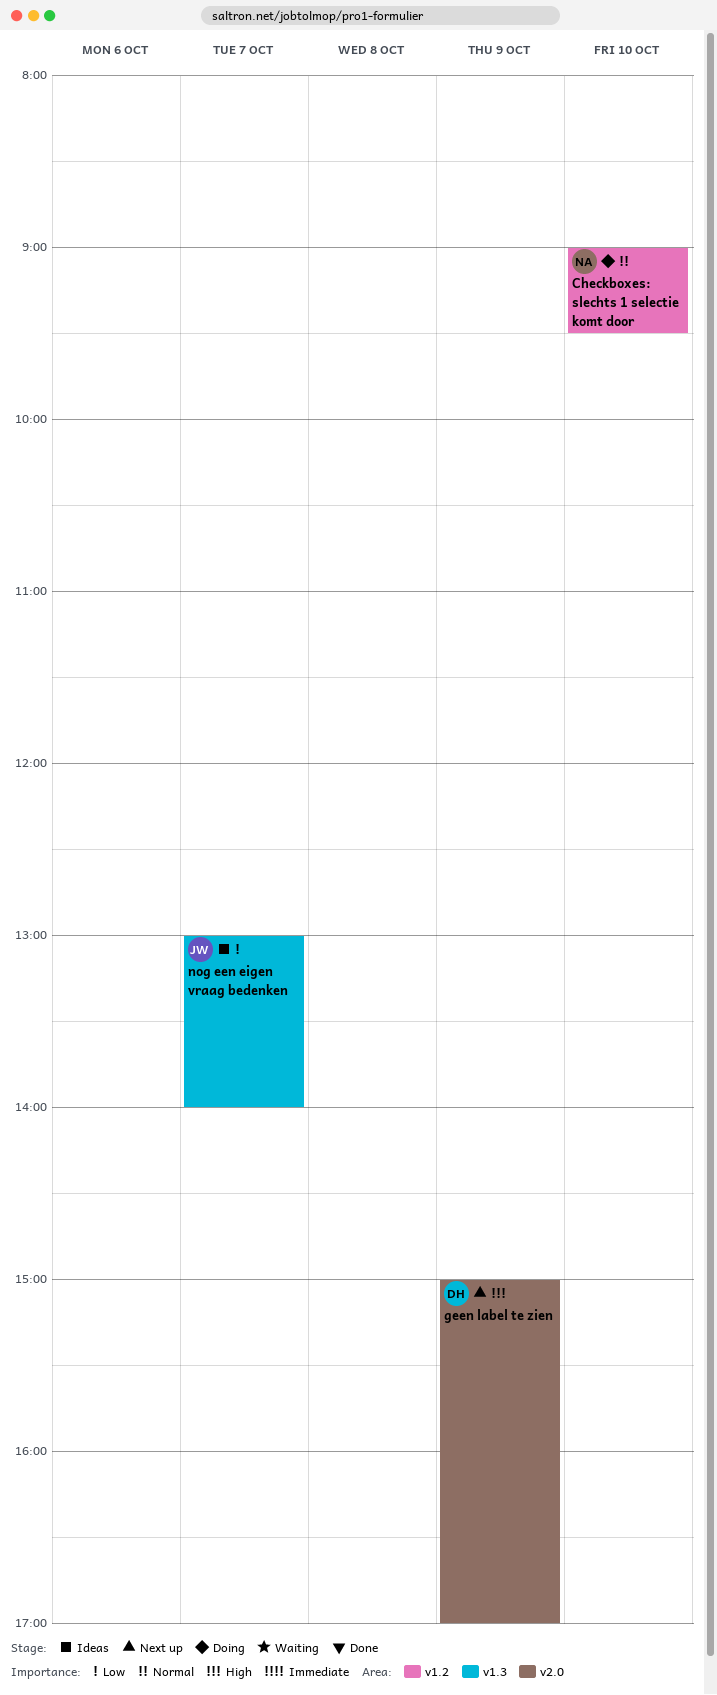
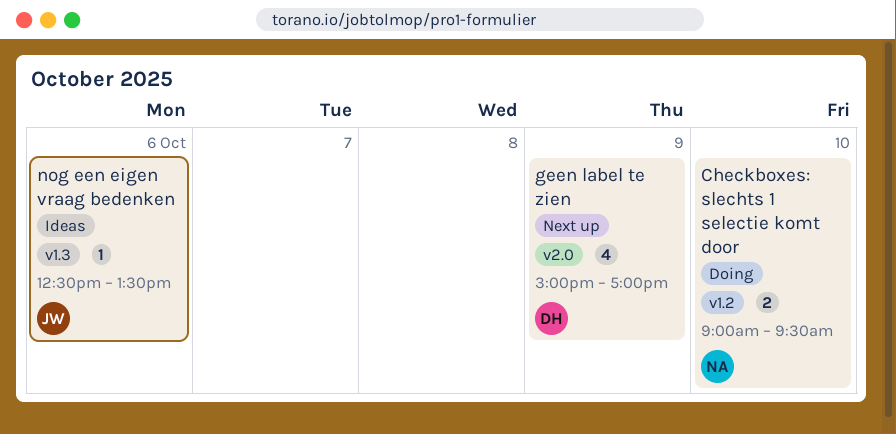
nog een eigen vraag bedenken, day: Oct 7 -> Oct 6
nog een eigen vraag bedenken, begins: 13:00 -> 12:30
nog een eigen vraag bedenken, ends: 14:00 -> 13:30

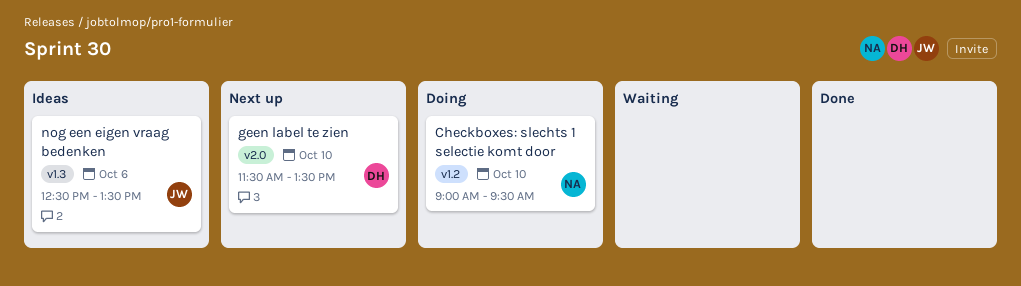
geen label te zien, day: Oct 9 -> Oct 10
geen label te zien, begins: 15:00 -> 11:30
geen label te zien, ends: 17:00 -> 13:30

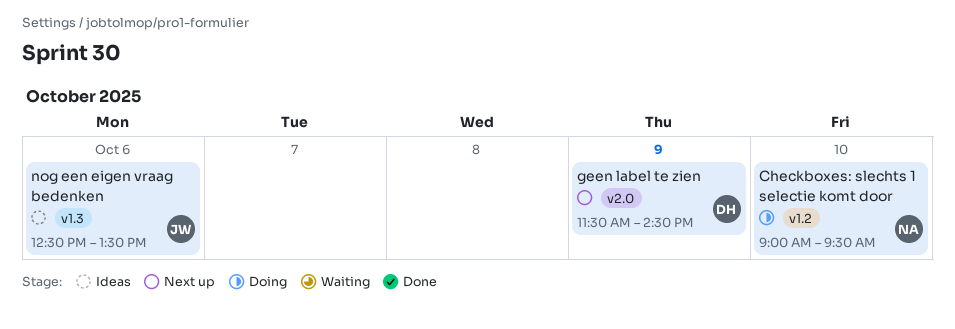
geen label te zien, day: Oct 10 -> Oct 9
geen label te zien, ends: 13:30 -> 14:30

